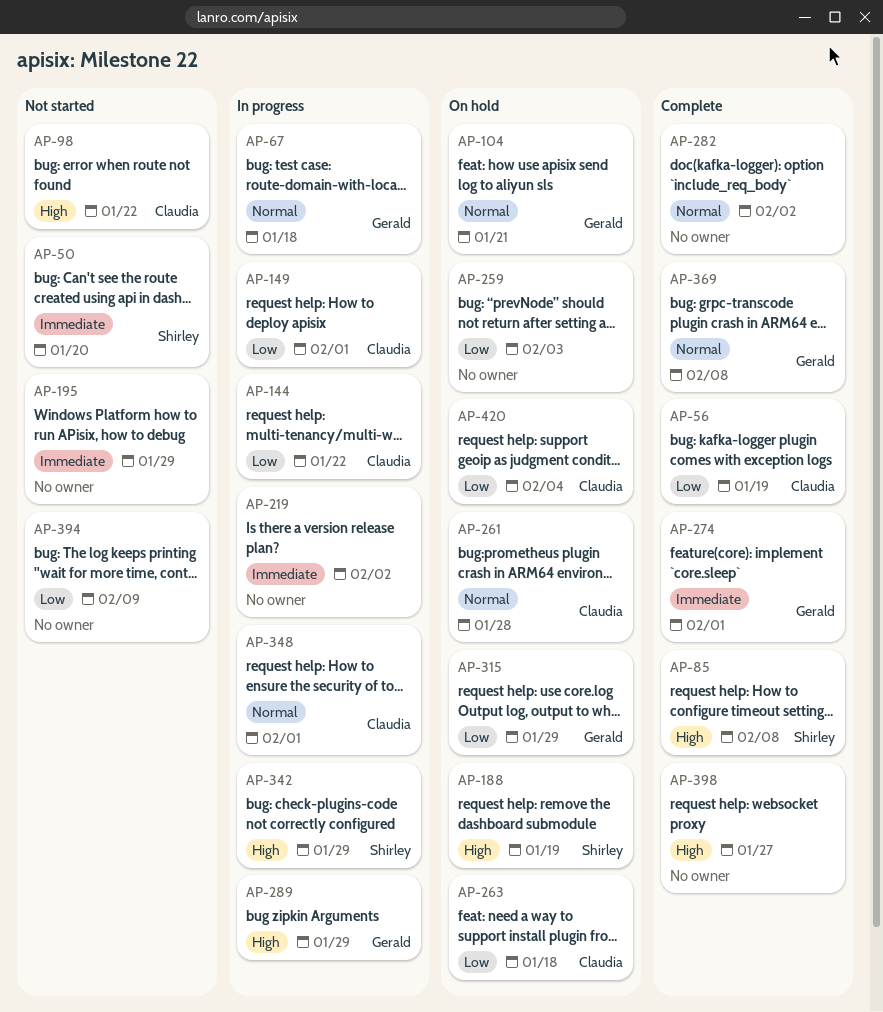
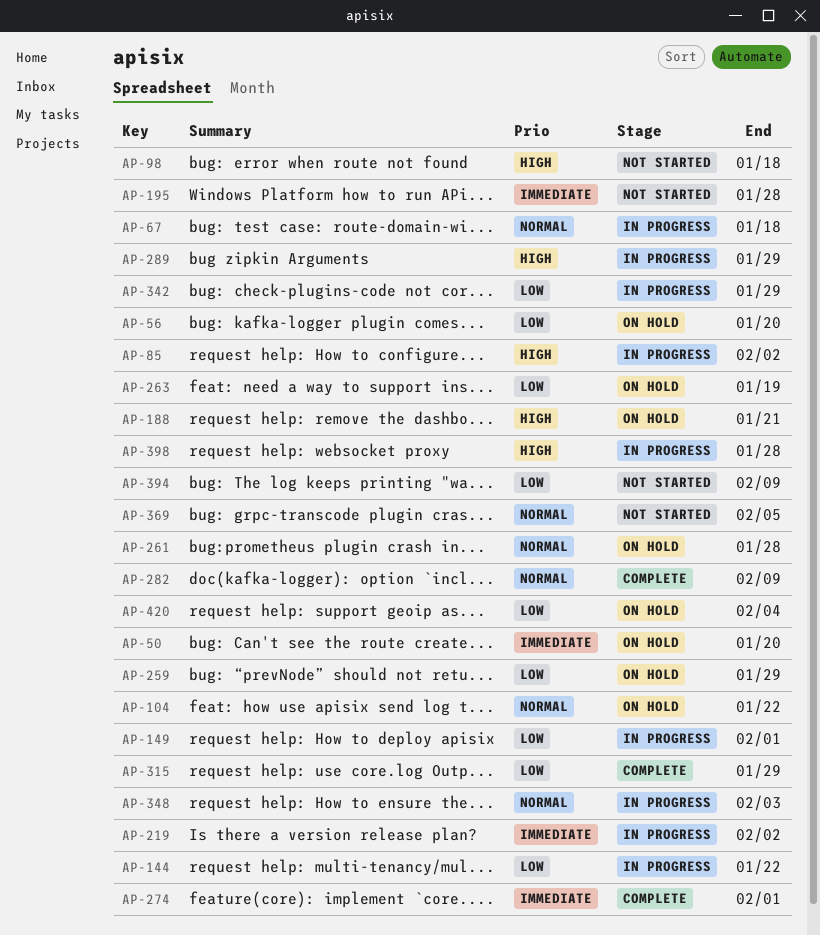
AP-50, status: Not started -> On hold
AP-56, status: Complete -> On hold
AP-56, due: Jan 19 -> Jan 20
AP-85, status: Complete -> In progress
AP-85, due: Feb 8 -> Feb 2
AP-98, due: Jan 22 -> Jan 18
AP-104, due: Jan 21 -> Jan 22
AP-188, due: Jan 19 -> Jan 21
AP-195, due: Jan 29 -> Jan 28
AP-259, due: Feb 3 -> Jan 29
AP-263, due: Jan 18 -> Jan 19
AP-282, due: Feb 2 -> Feb 9
AP-315, status: On hold -> Complete
AP-342, priority: High -> Low
AP-348, due: Feb 1 -> Feb 3
AP-369, status: Complete -> Not started
AP-369, due: Feb 8 -> Feb 5
AP-398, status: Complete -> In progress
AP-398, due: Jan 27 -> Jan 28

